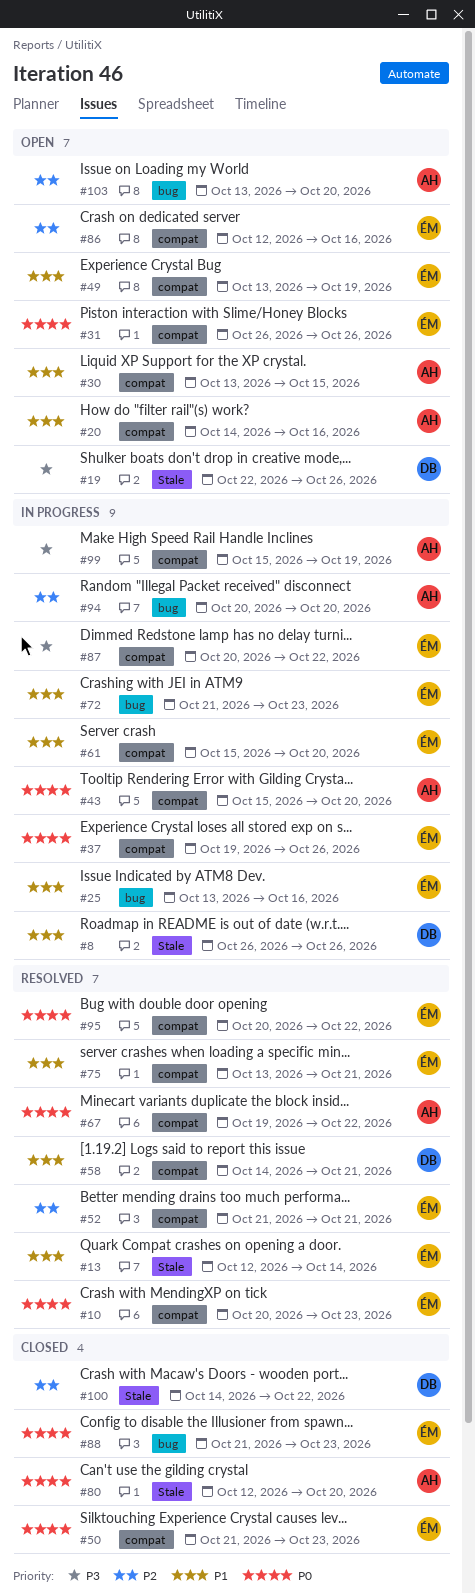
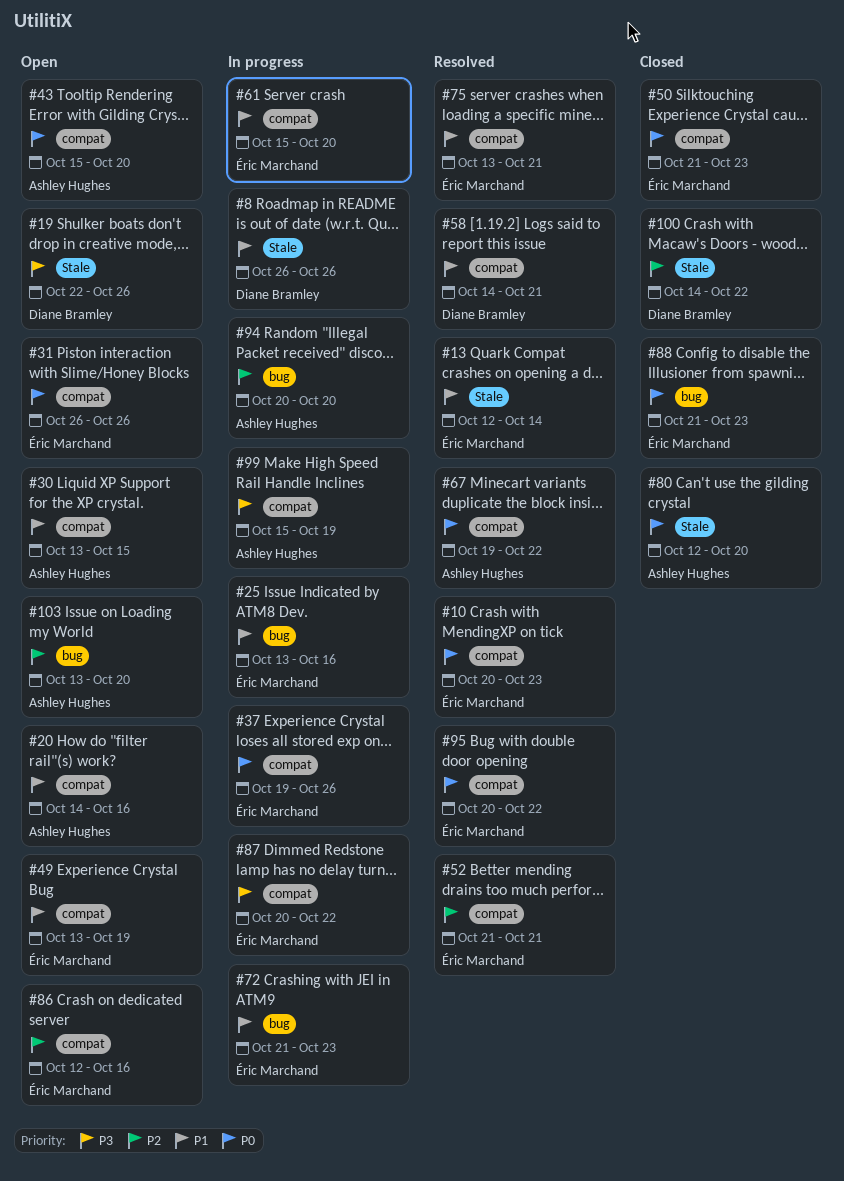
#43, status: In progress -> Open

